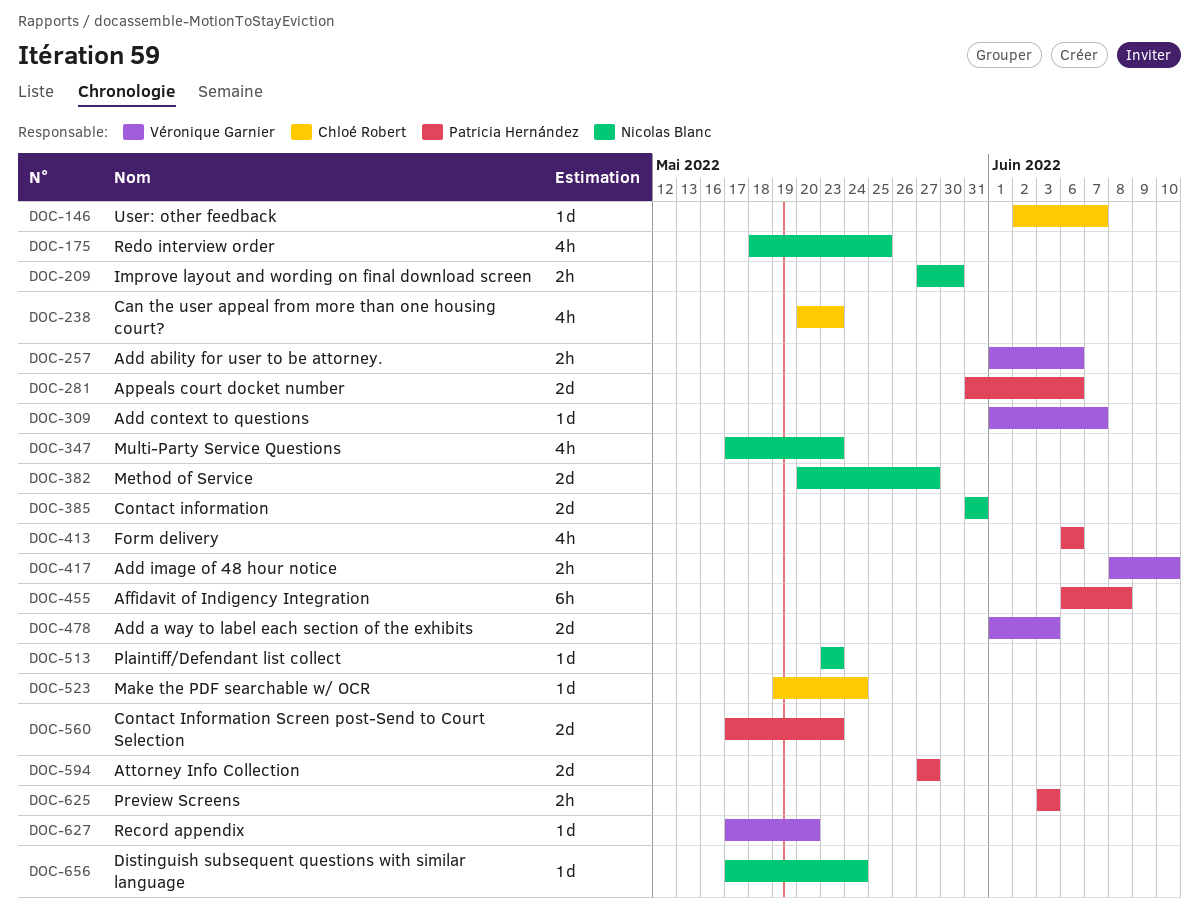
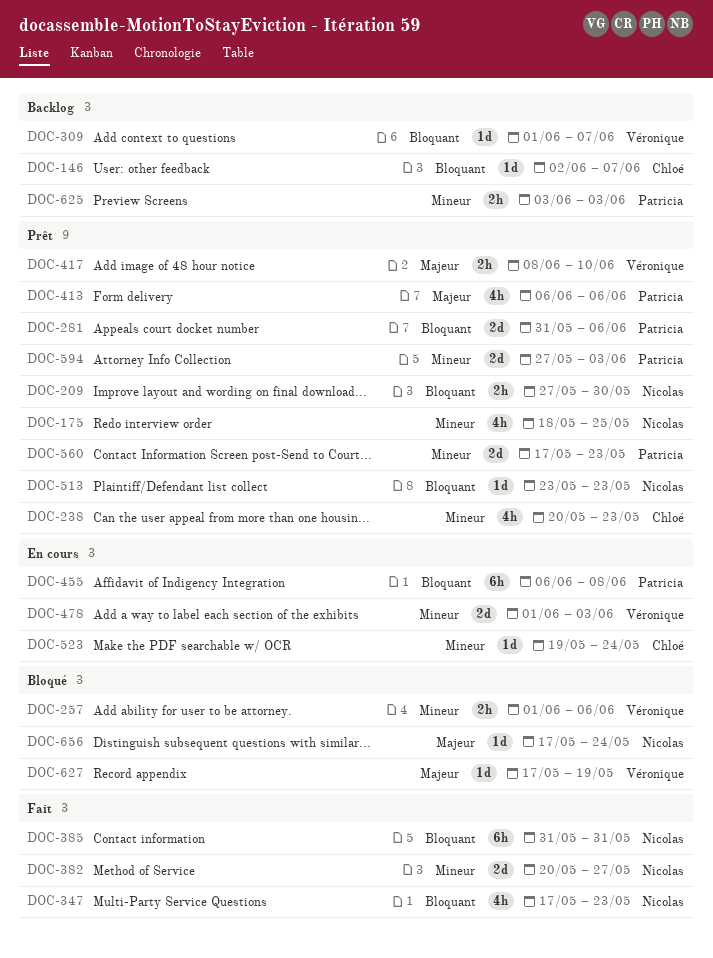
DOC-385, estimate: 2d -> 6h
DOC-594, due: May 27 -> Jun 3
DOC-627, due: May 20 -> May 19

